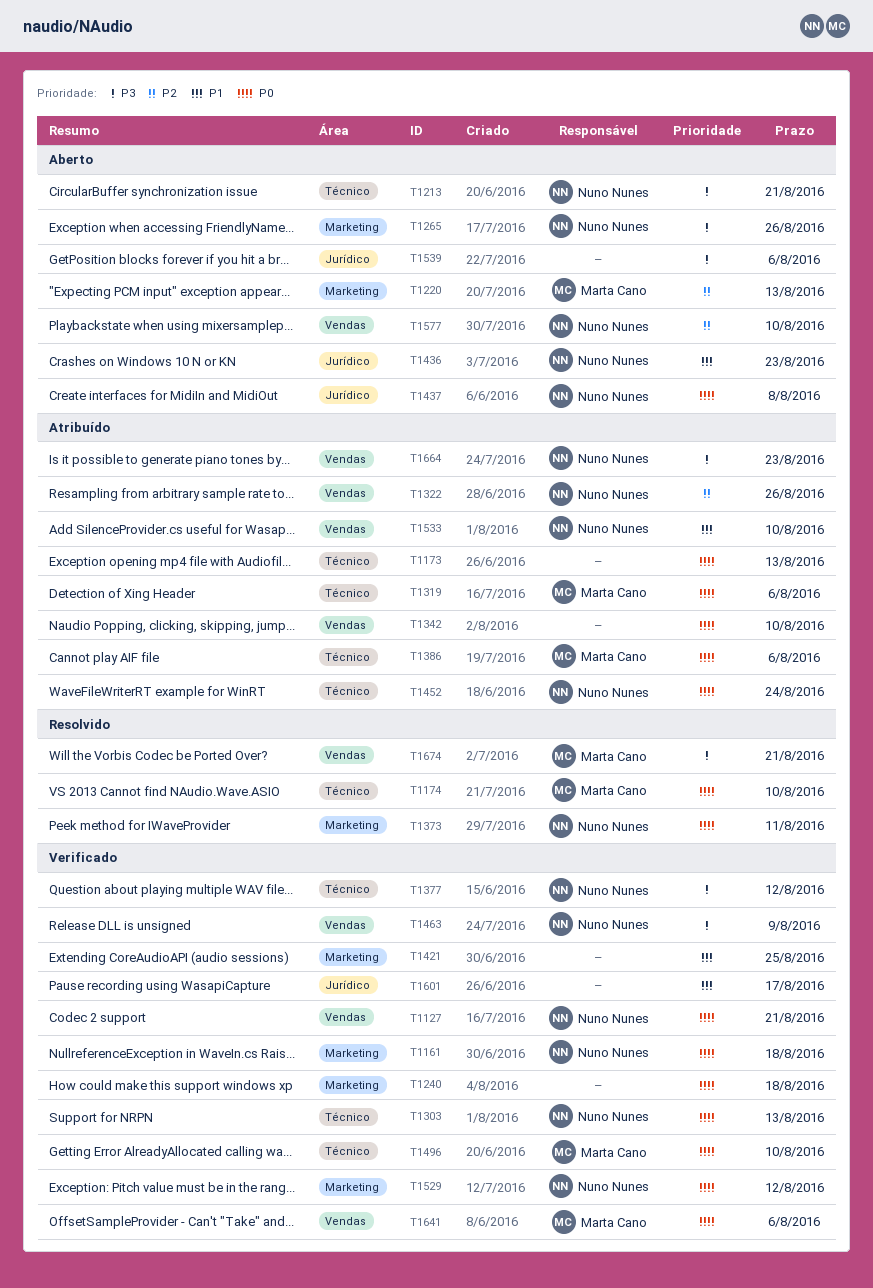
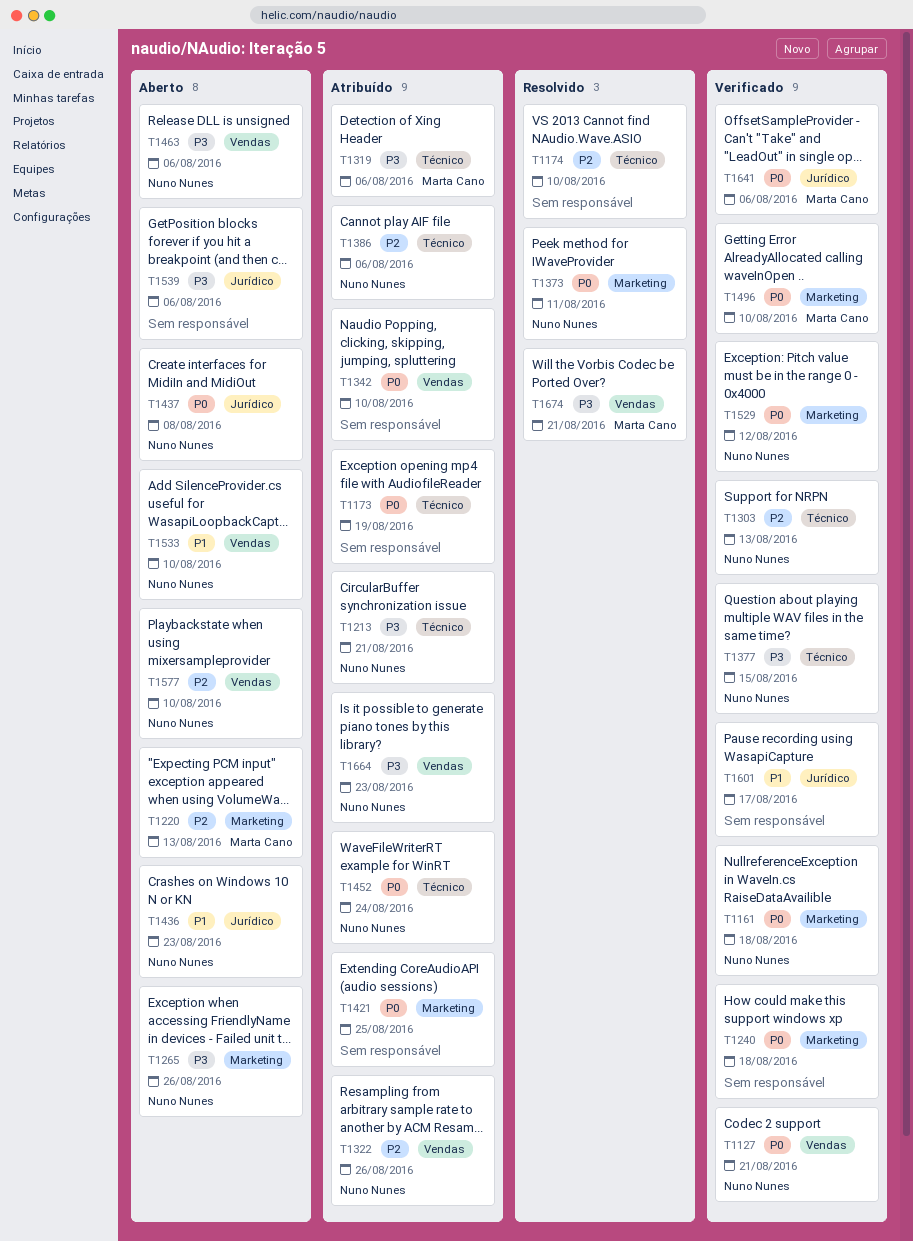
T1173, due: Aug 13 -> Aug 19
T1174, owner: Marta Cano -> none
T1174, priority: P0 -> P2
T1213, status: Aberto -> Atribuído
T1303, priority: P0 -> P2
T1319, priority: P0 -> P3
T1377, due: Aug 12 -> Aug 15
T1386, owner: Marta Cano -> Nuno Nunes
T1386, priority: P0 -> P2
T1421, status: Verificado -> Atribuído
T1421, priority: P1 -> P0
T1463, status: Verificado -> Aberto
T1463, due: Aug 9 -> Aug 6
T1496, label: Técnico -> Marketing
T1533, status: Atribuído -> Aberto
T1641, label: Vendas -> Jurídico

